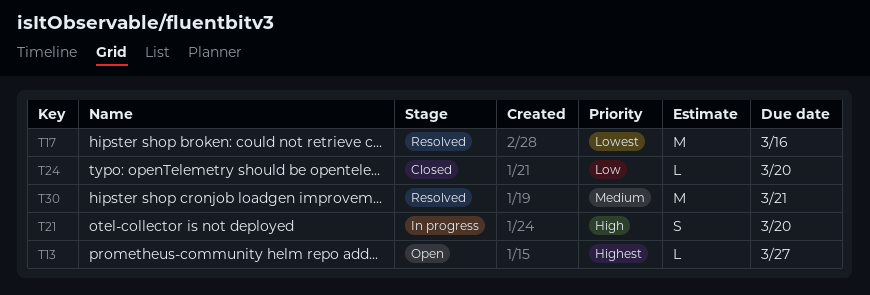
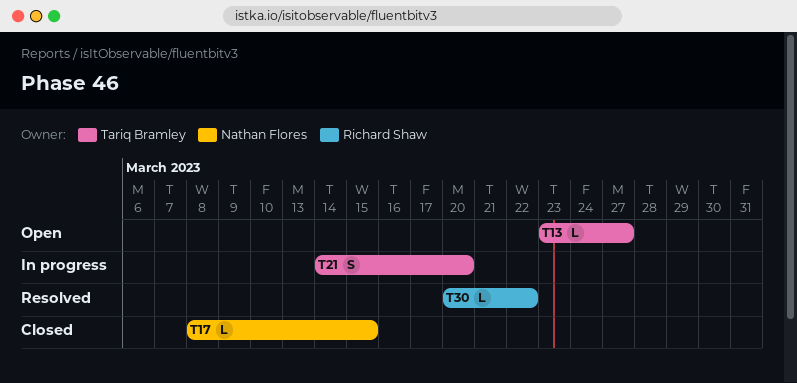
T17, status: Resolved -> Closed
T17, estimate: M -> L
T17, due: Mar 16 -> Mar 15
T24: present -> none
T30, estimate: M -> L
T30, due: Mar 21 -> Mar 22

